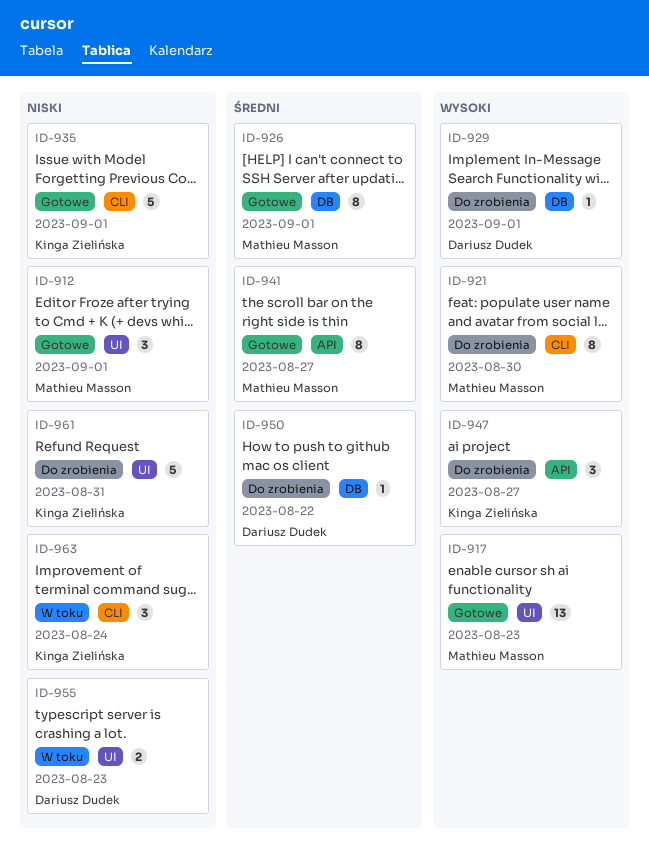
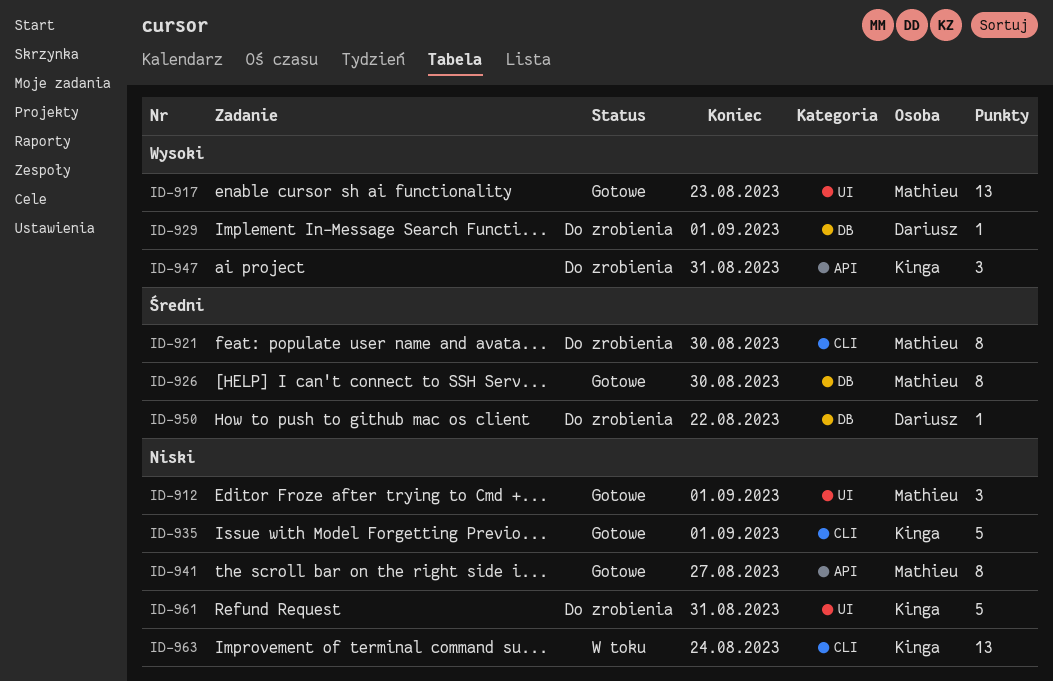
ID-921, priority: Wysoki -> Średni
ID-926, due: Sep 1 -> Aug 30
ID-941, priority: Średni -> Niski
ID-947, due: Aug 27 -> Aug 31
ID-955: present -> none
ID-963, estimate: 3 -> 13

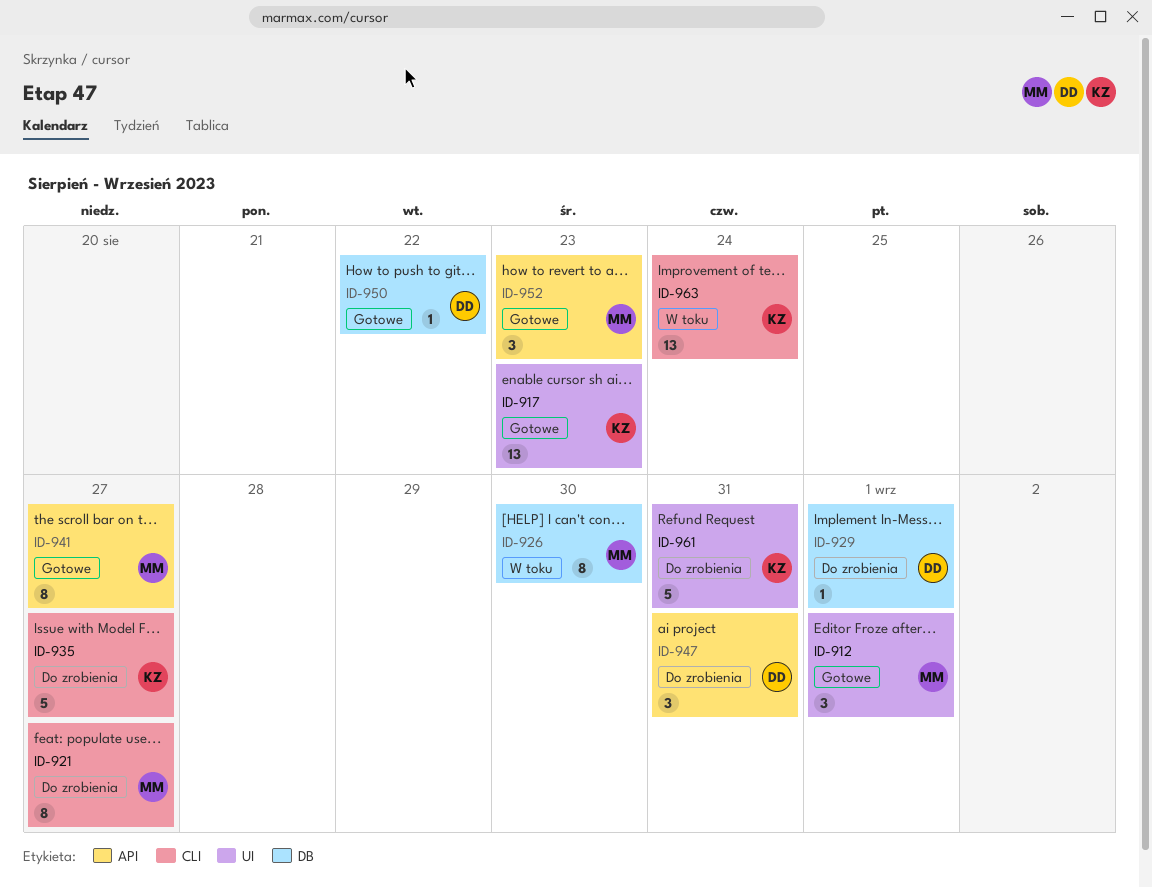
ID-917, owner: Mathieu -> Kinga
ID-921, due: Aug 30 -> Aug 27
ID-926, status: Gotowe -> W toku
ID-935, status: Gotowe -> Do zrobienia
ID-935, due: Sep 1 -> Aug 27
ID-947, owner: Kinga -> Dariusz
ID-950, status: Do zrobienia -> Gotowe
ID-952: none -> present

